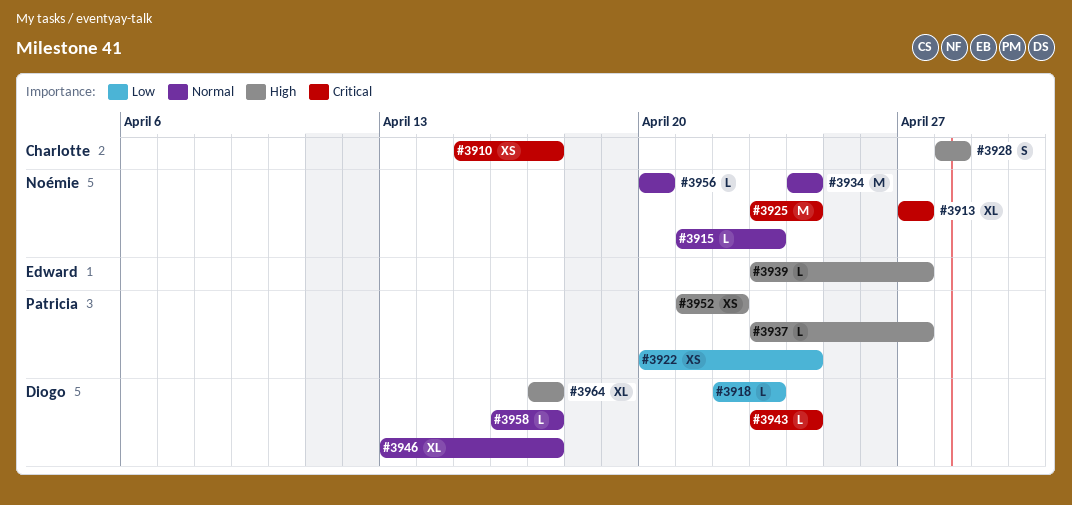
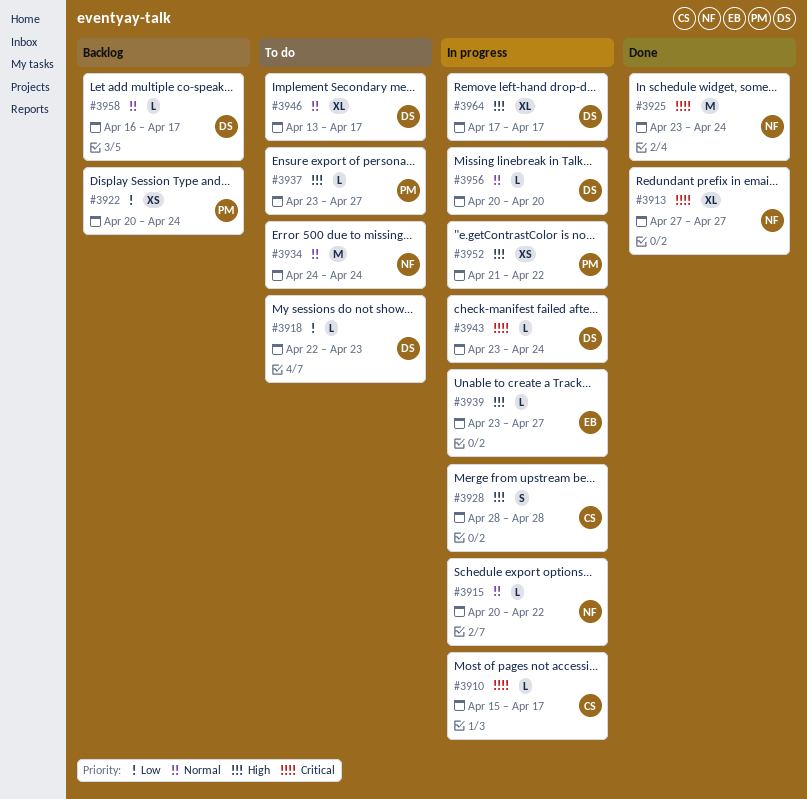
#3910, estimate: XS -> L
#3915, start: Apr 21 -> Apr 20
#3915, due: Apr 23 -> Apr 22
#3956, owner: Noémie -> Diogo

